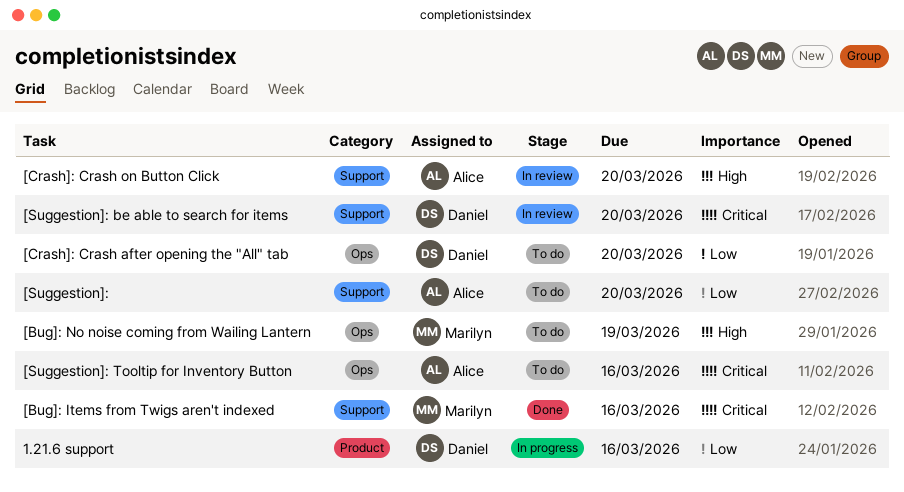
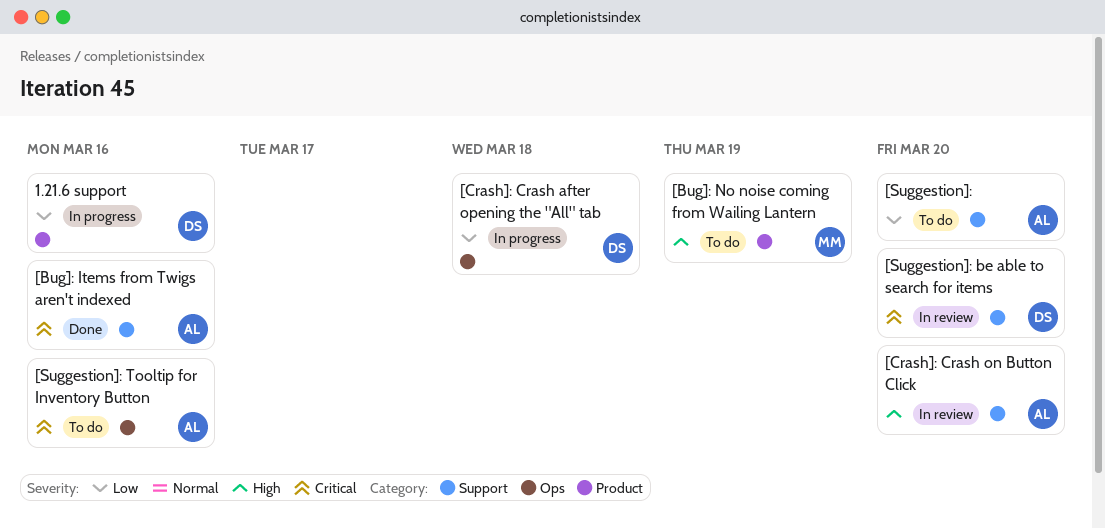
[Bug]: Items from Twigs aren't indexed, owner: Marilyn -> Alice
[Bug]: No noise coming from Wailing Lantern, label: Ops -> Product
[Crash]: Crash after opening the "All" tab, status: To do -> In progress
[Crash]: Crash after opening the "All" tab, due: Mar 20 -> Mar 18

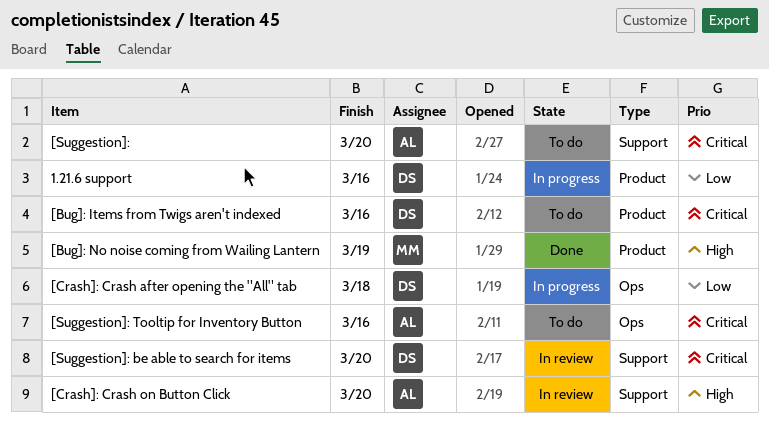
[Bug]: Items from Twigs aren't indexed, status: Done -> To do
[Bug]: Items from Twigs aren't indexed, owner: AL -> DS
[Bug]: Items from Twigs aren't indexed, label: Support -> Product
[Bug]: No noise coming from Wailing Lantern, status: To do -> Done
[Suggestion]:, priority: Low -> Critical

